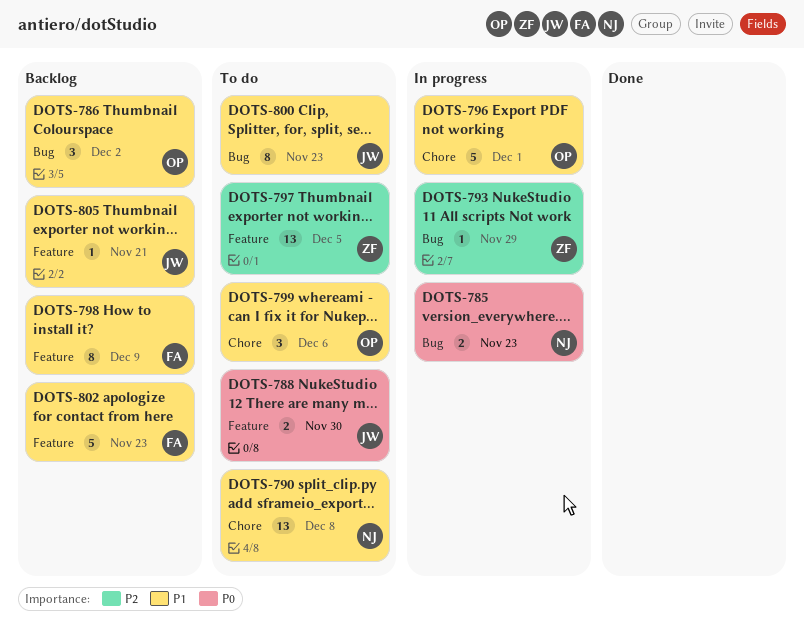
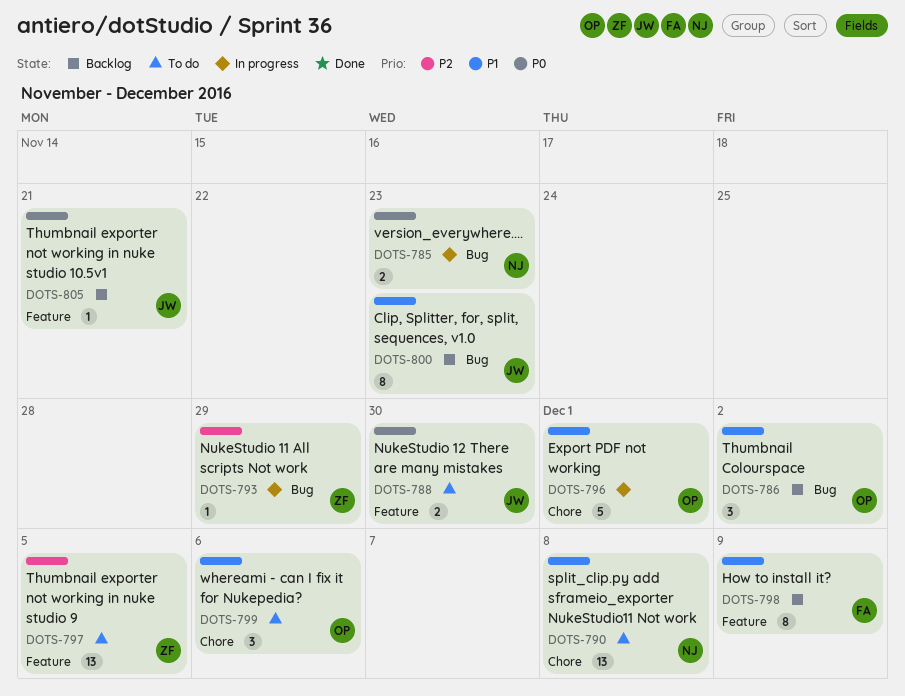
DOTS-800, status: To do -> Backlog
DOTS-802: present -> none
DOTS-805, priority: P1 -> P0

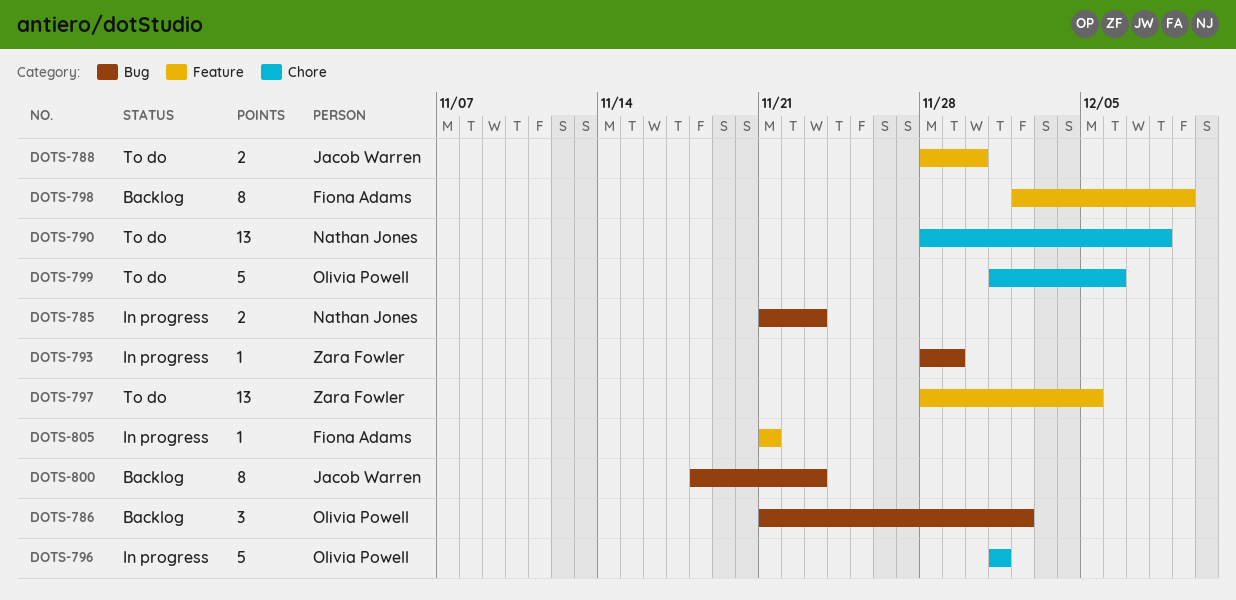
DOTS-799, estimate: 3 -> 5
DOTS-805, status: Backlog -> In progress
DOTS-805, owner: Jacob Warren -> Fiona Adams

